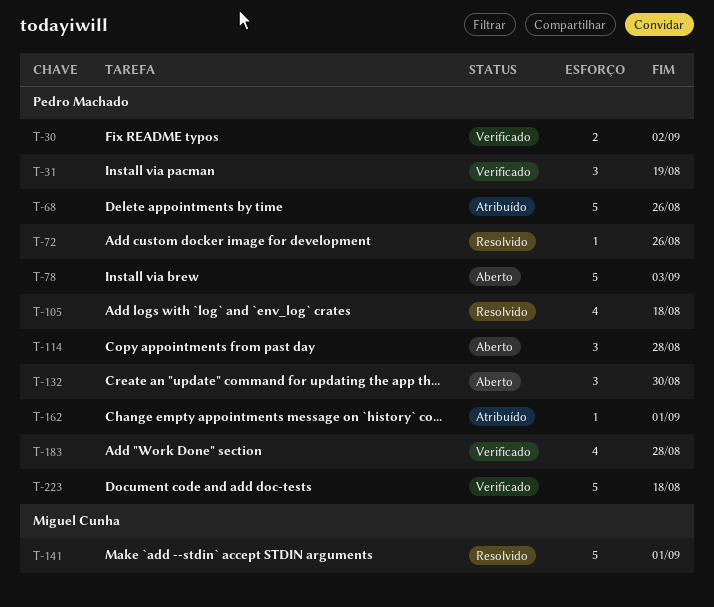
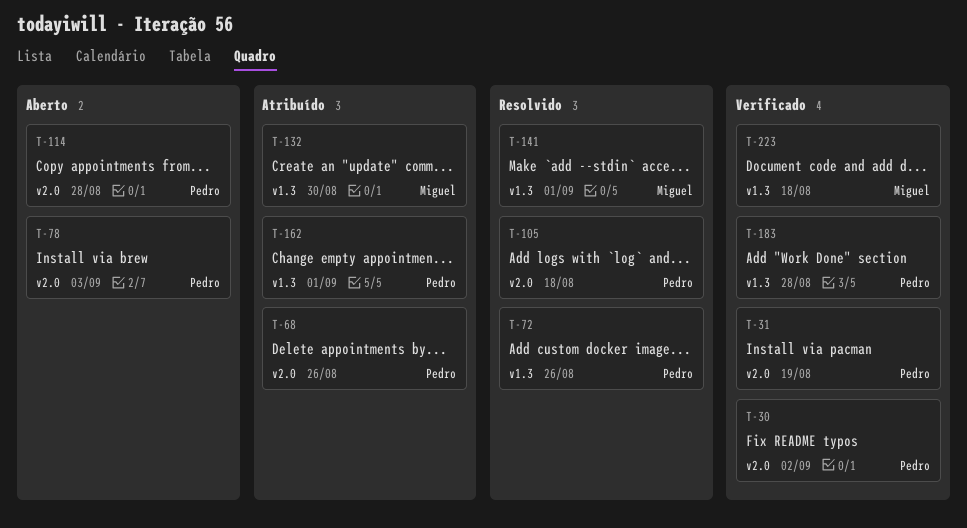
T-132, status: Aberto -> Atribuído
T-132, owner: Pedro Machado -> Miguel Cunha
T-223, owner: Pedro Machado -> Miguel Cunha

